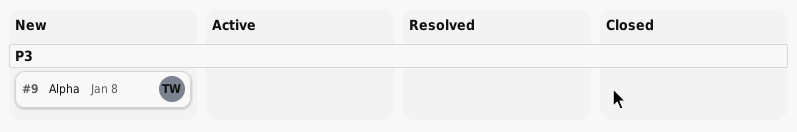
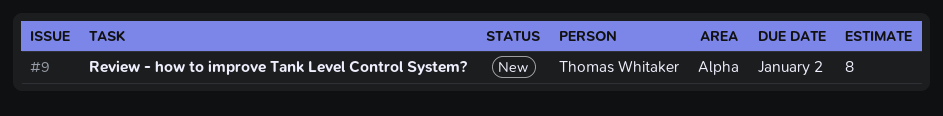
#9, due: Jan 8 -> Jan 2

